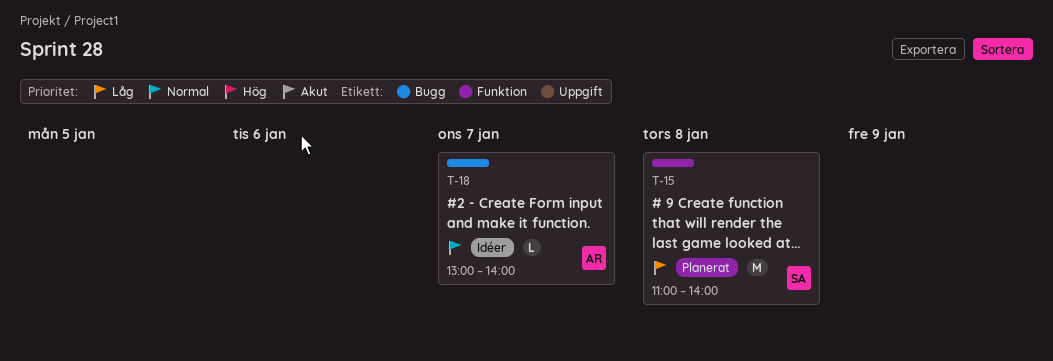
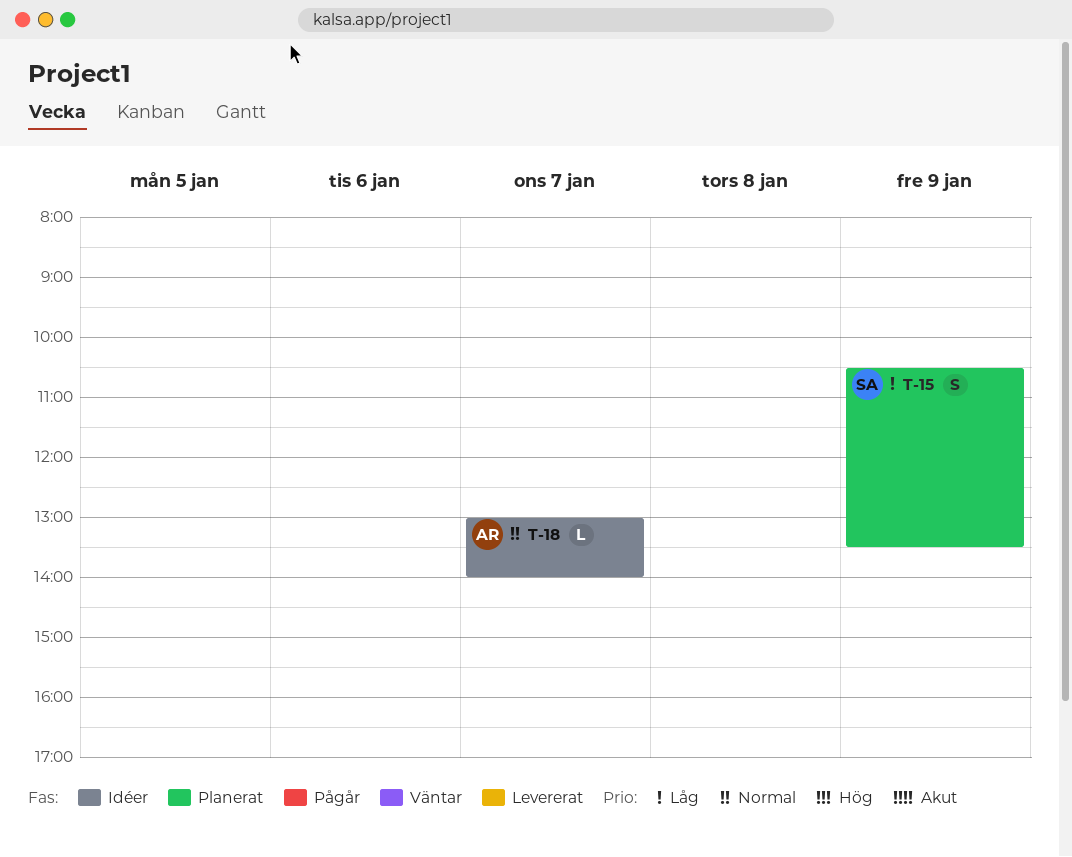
T-15, estimate: M -> S
T-15, day: Jan 8 -> Jan 9
T-15, begins: 11:00 -> 10:30
T-15, ends: 14:00 -> 13:30

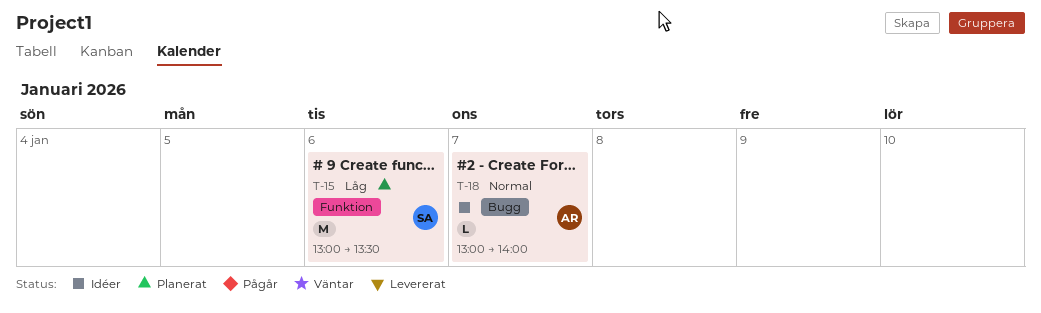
T-15, estimate: S -> M
T-15, day: Jan 9 -> Jan 6
T-15, begins: 10:30 -> 13:00

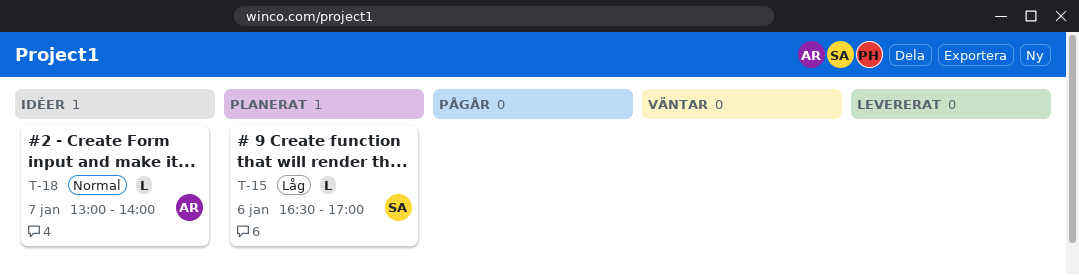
T-15, estimate: M -> L
T-15, begins: 13:00 -> 16:30
T-15, ends: 13:30 -> 17:00

